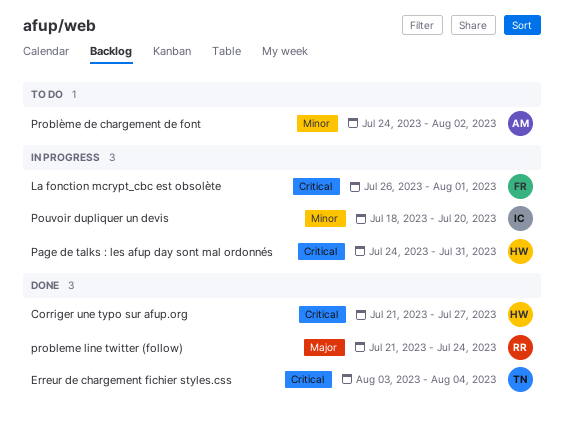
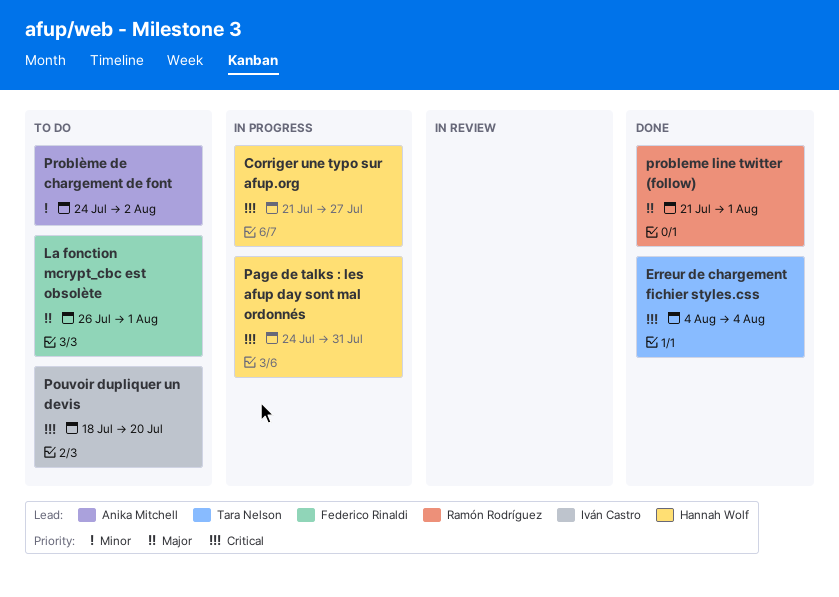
Corriger une typo sur afup.org, status: Done -> In progress
Erreur de chargement fichier styles.css, start: Aug 3 -> Aug 4
La fonction mcrypt_cbc est obsolète, status: In progress -> To do
La fonction mcrypt_cbc est obsolète, priority: Critical -> Major
Pouvoir dupliquer un devis, status: In progress -> To do
Pouvoir dupliquer un devis, priority: Minor -> Critical
probleme line twitter (follow), due: Jul 24 -> Aug 1

